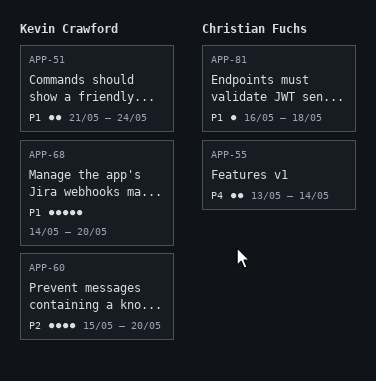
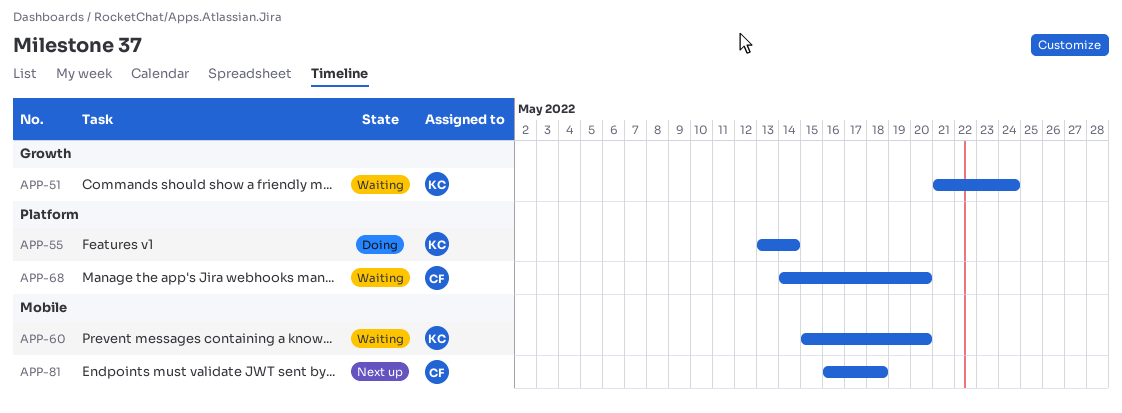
APP-55, owner: Christian Fuchs -> Kevin Crawford
APP-68, owner: Kevin Crawford -> Christian Fuchs

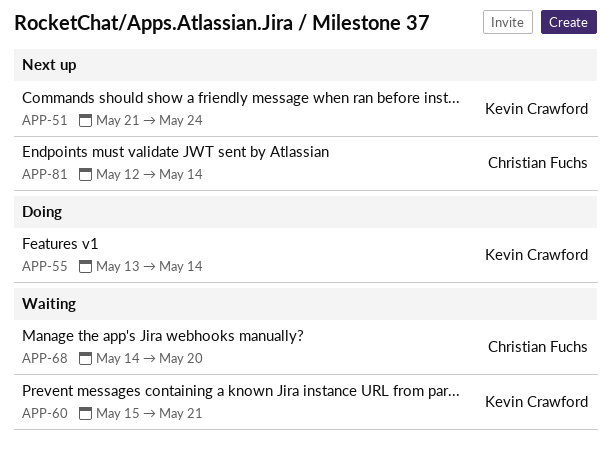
APP-51, status: Waiting -> Next up
APP-60, due: May 20 -> May 21
APP-81, start: May 16 -> May 12
APP-81, due: May 18 -> May 14

